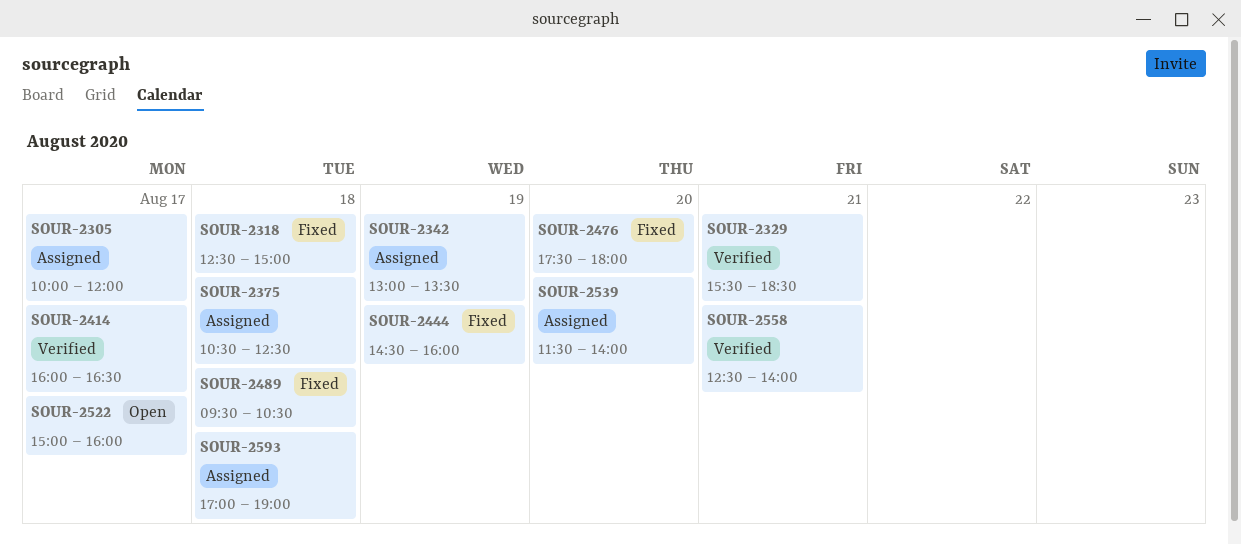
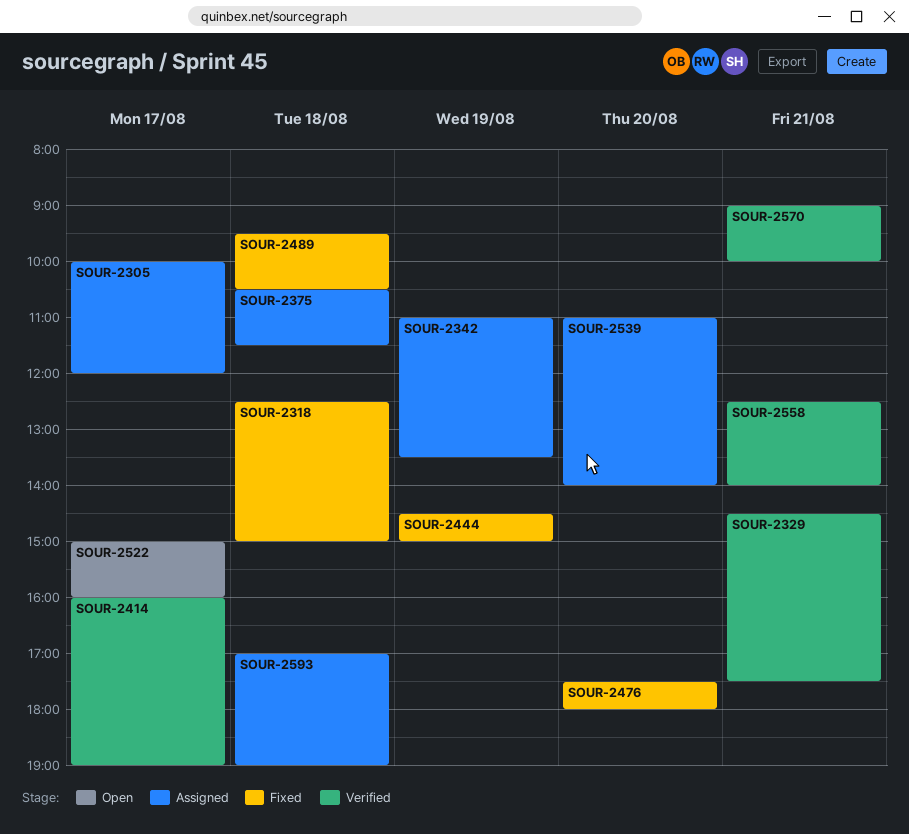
SOUR-2329, begins: 15:30 -> 14:30
SOUR-2329, ends: 18:30 -> 17:30
SOUR-2342, begins: 13:00 -> 11:00
SOUR-2375, ends: 12:30 -> 11:30
SOUR-2414, ends: 16:30 -> 19:00
SOUR-2444, ends: 16:00 -> 15:00
SOUR-2539, begins: 11:30 -> 11:00
SOUR-2570: none -> present

